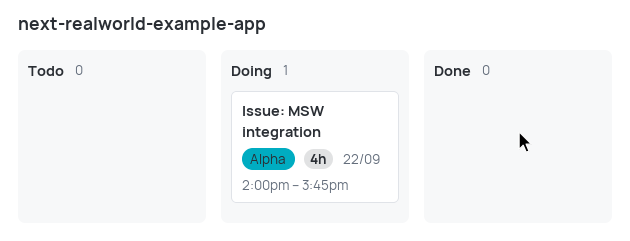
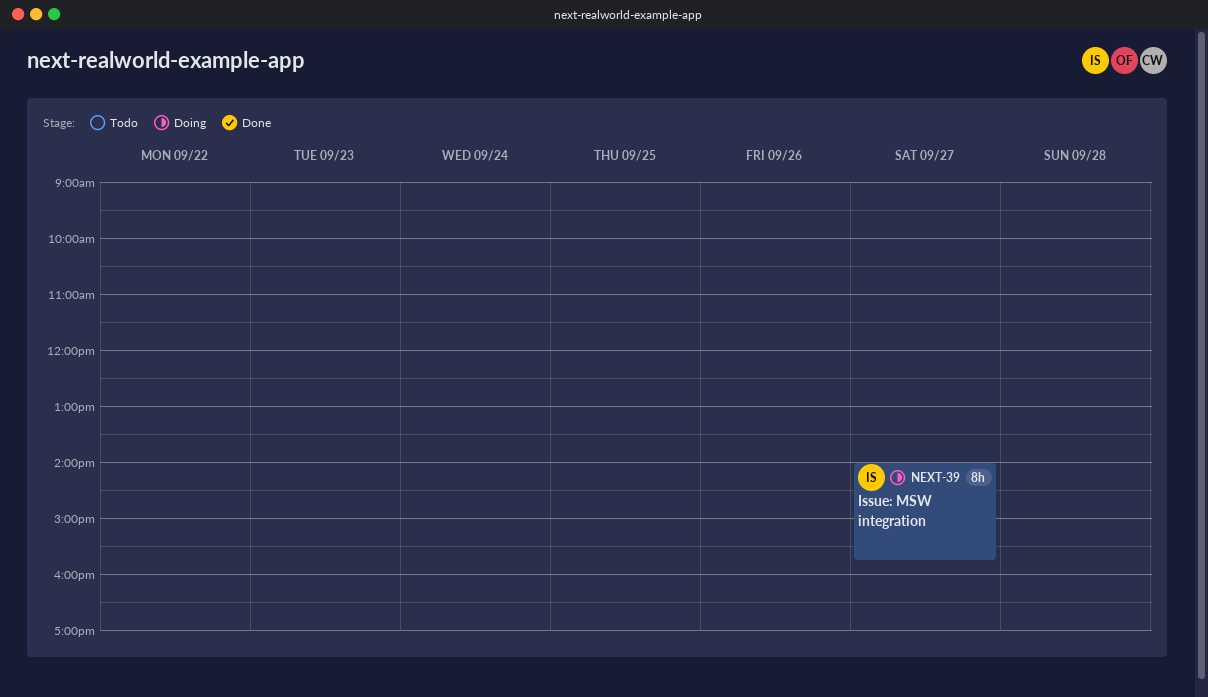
Issue: MSW integration, estimate: 4h -> 8h
Issue: MSW integration, day: Sep 22 -> Sep 27

